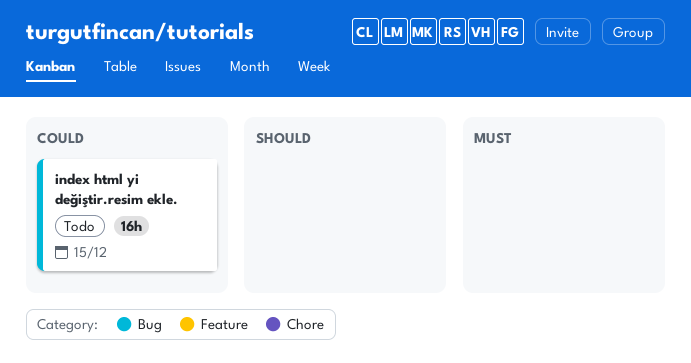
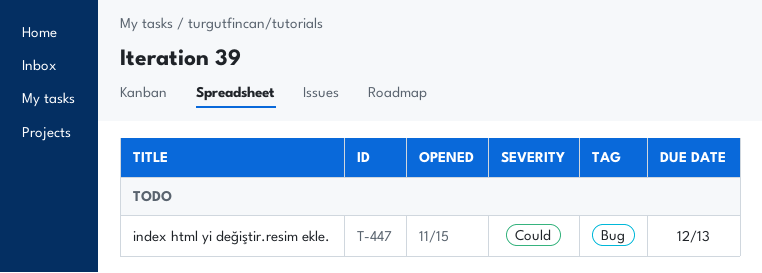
index html yi değiştir.resim ekle., due: Dec 15 -> Dec 13

